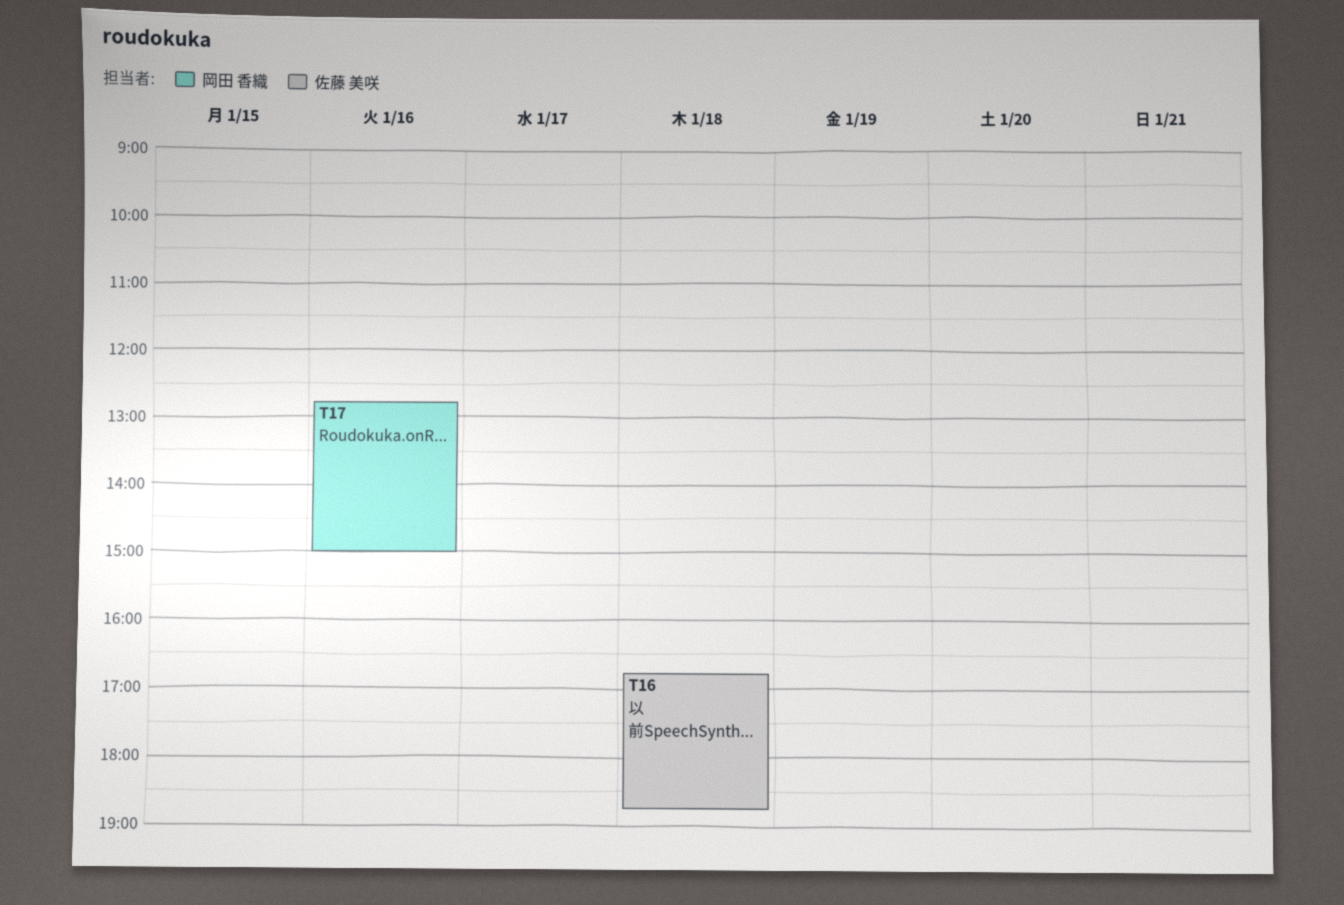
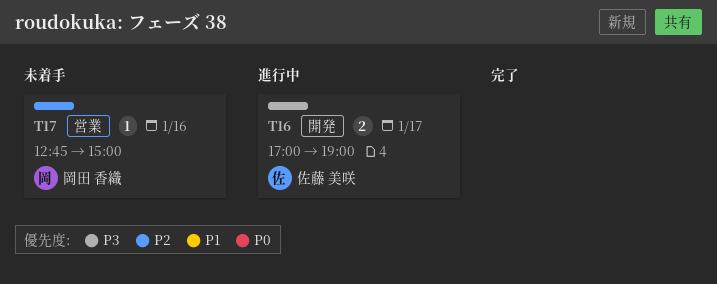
T16, day: Jan 18 -> Jan 17
T16, begins: 16:45 -> 17:00
T16, ends: 18:45 -> 19:00

